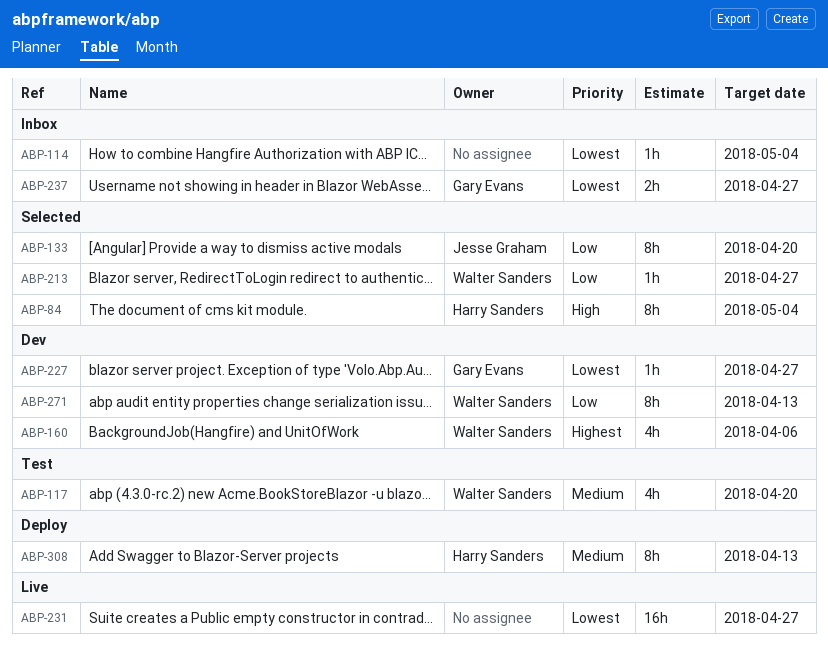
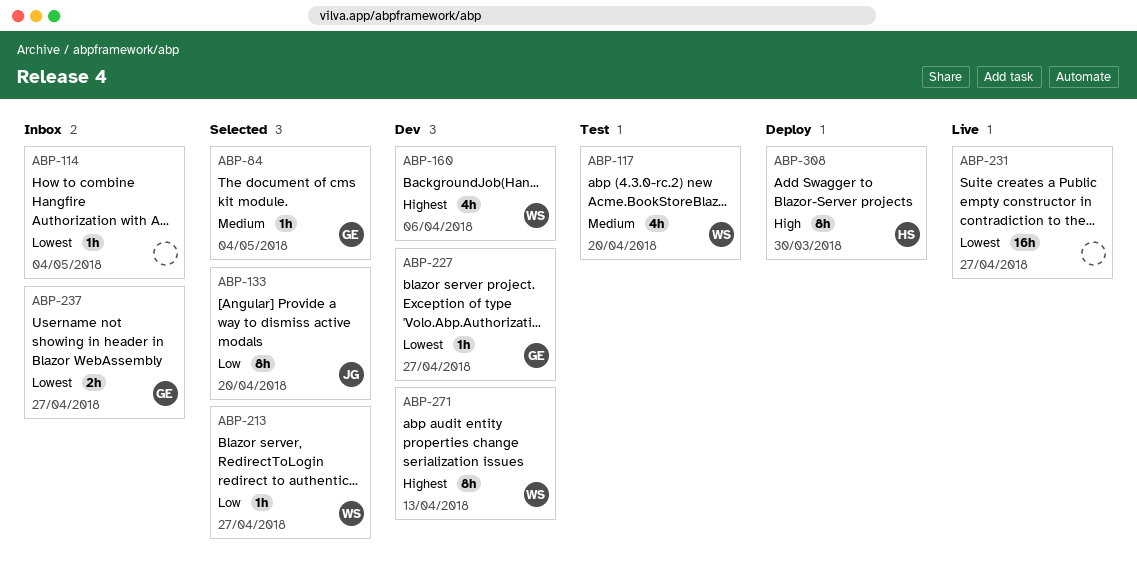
ABP-84, owner: Harry Sanders -> Gary Evans
ABP-84, priority: High -> Medium
ABP-84, estimate: 8h -> 1h
ABP-271, priority: Low -> Highest
ABP-308, priority: Medium -> High
ABP-308, due: Apr 13 -> Mar 30

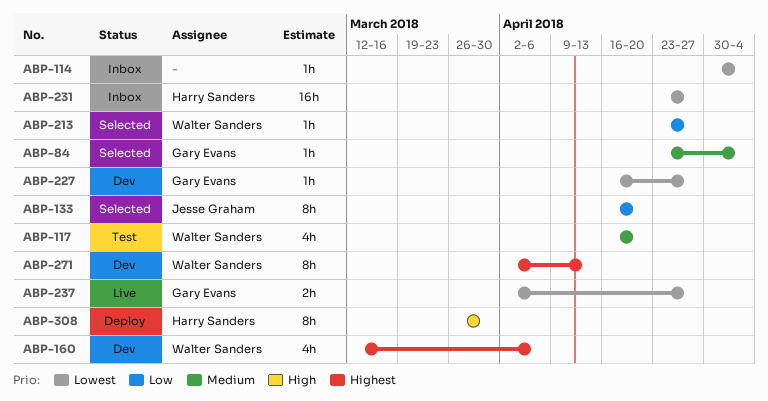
ABP-231, status: Live -> Inbox
ABP-231, owner: none -> Harry Sanders
ABP-237, status: Inbox -> Live

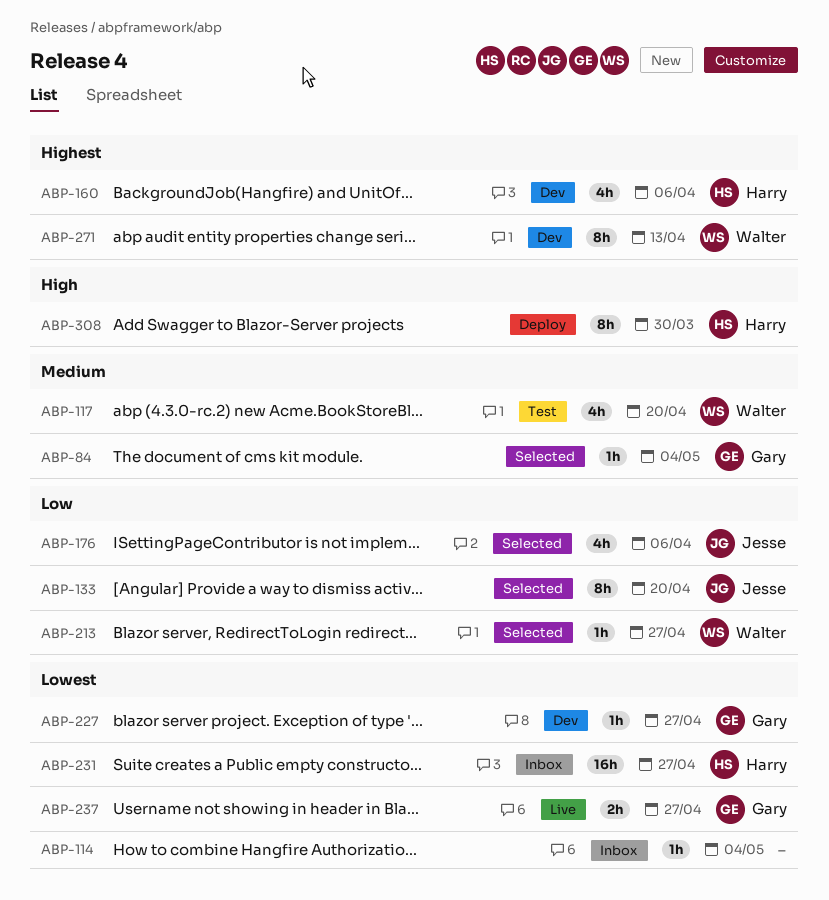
ABP-160, owner: Walter Sanders -> Harry Sanders
ABP-176: none -> present

